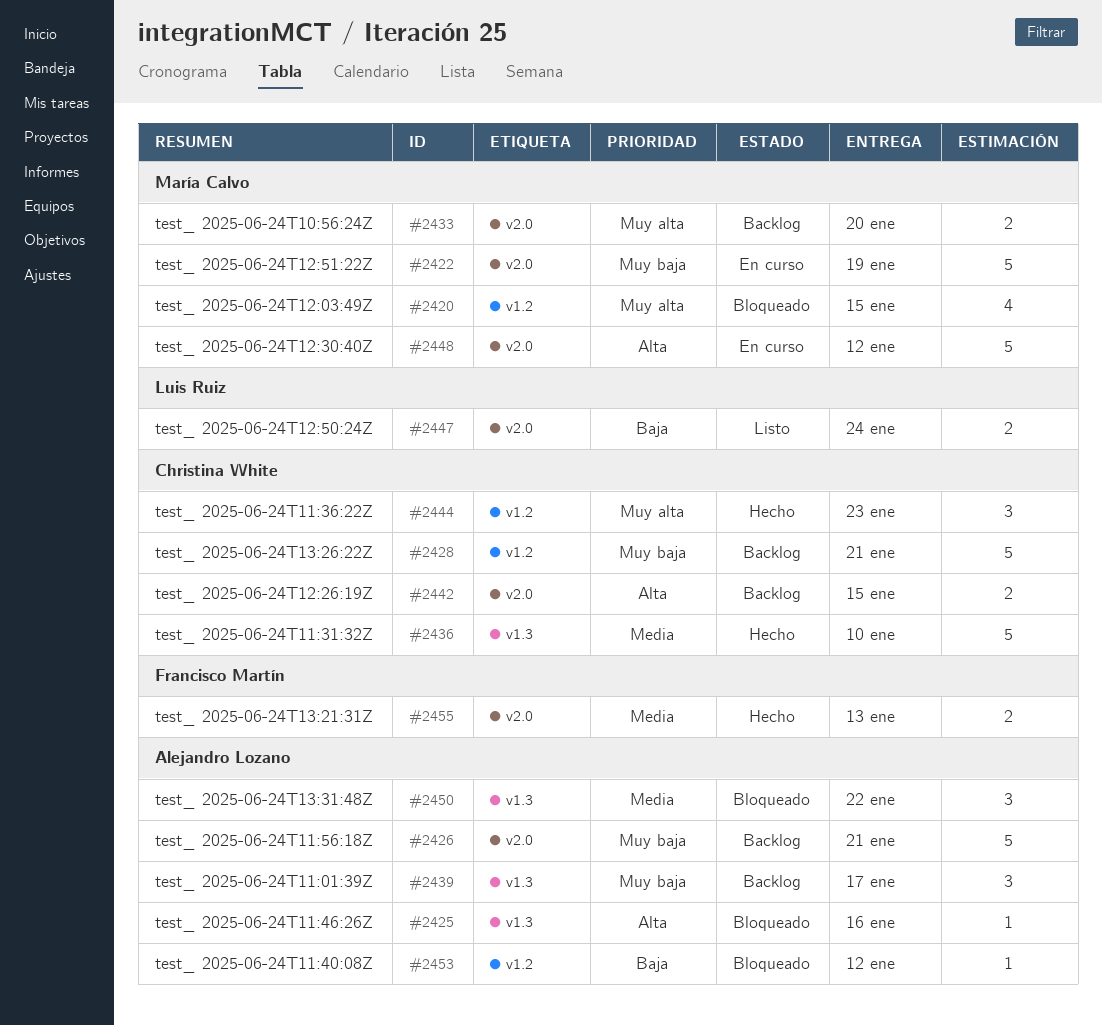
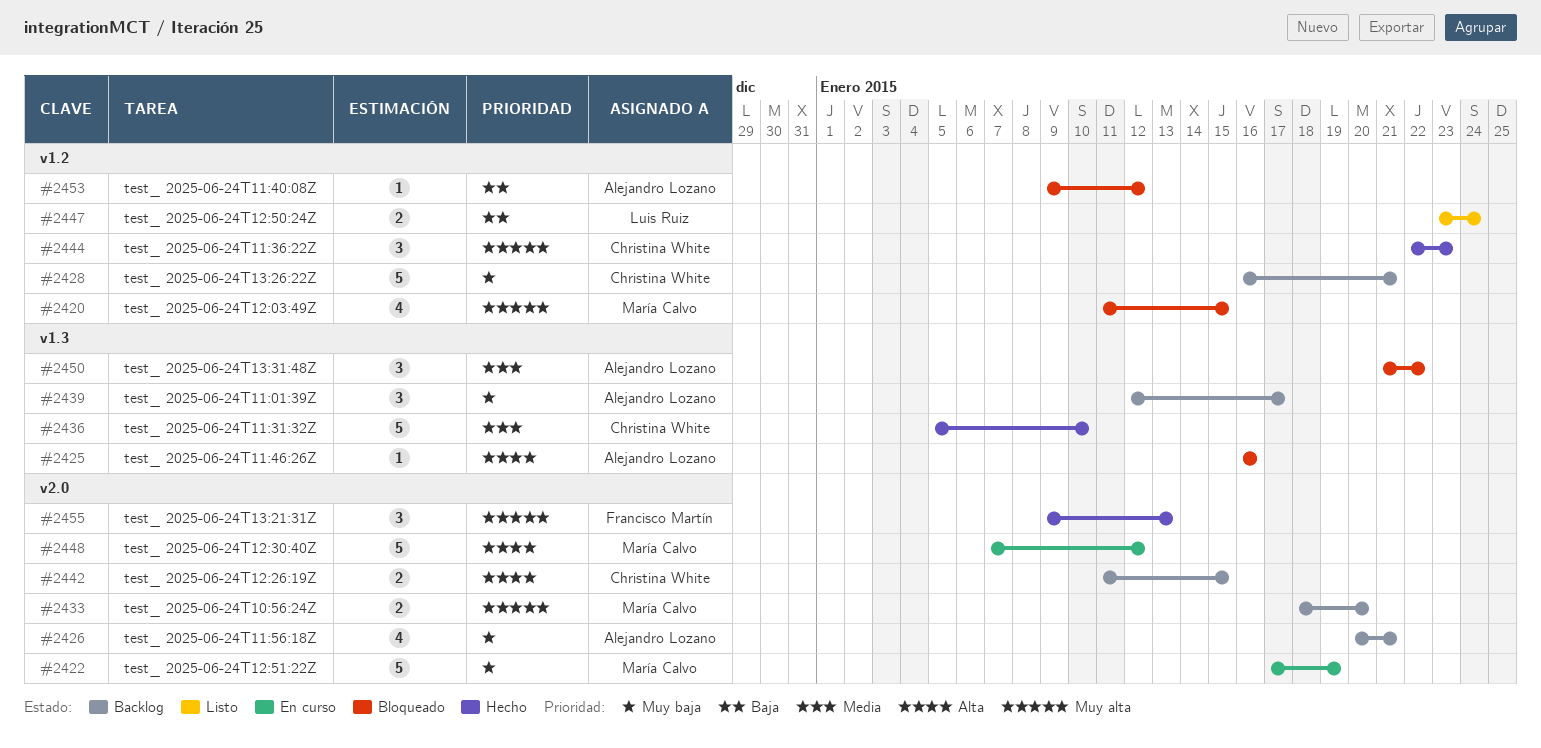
#2426, estimate: 5 -> 4
#2447, label: v2.0 -> v1.2
#2455, priority: Media -> Muy alta
#2455, estimate: 2 -> 3

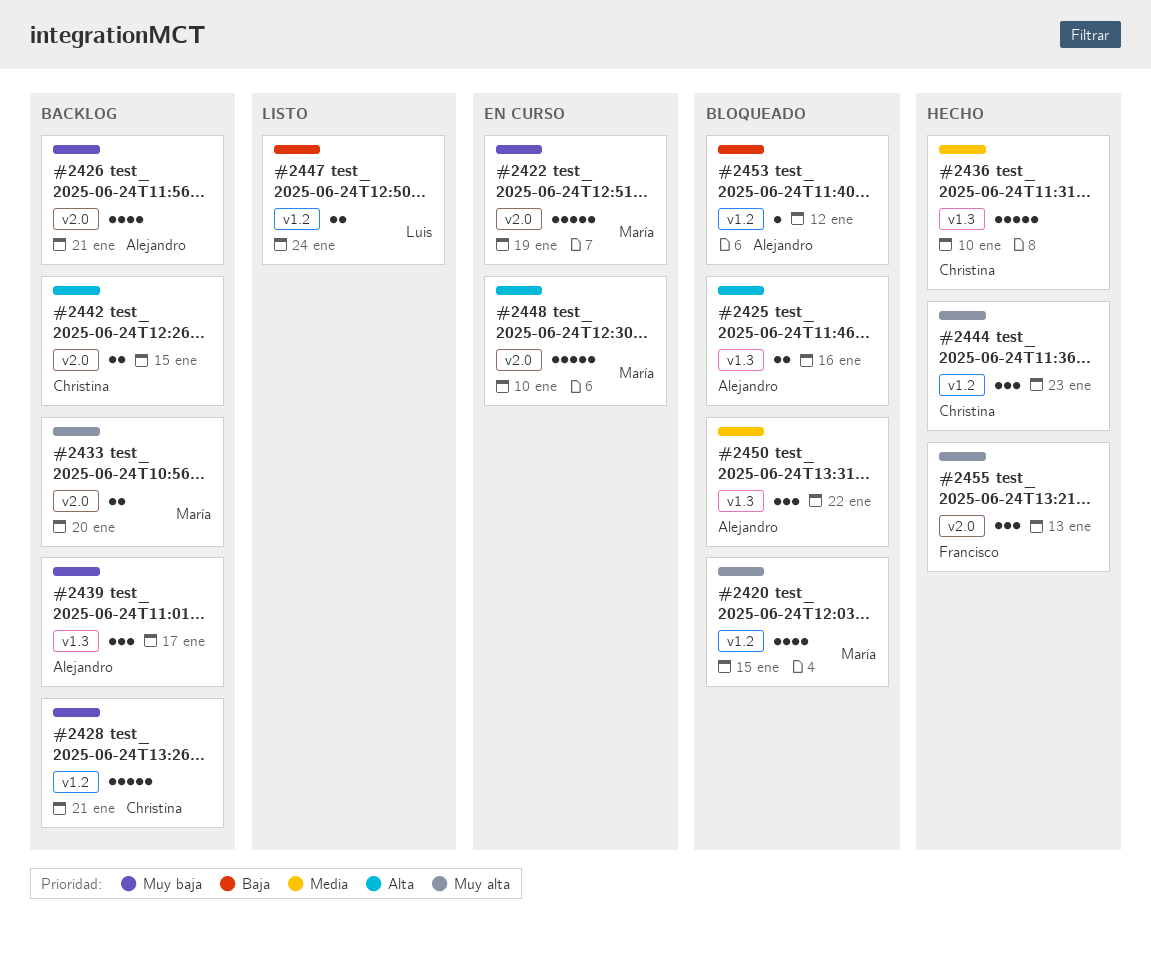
#2425, estimate: 1 -> 2
#2448, due: Jan 12 -> Jan 10

